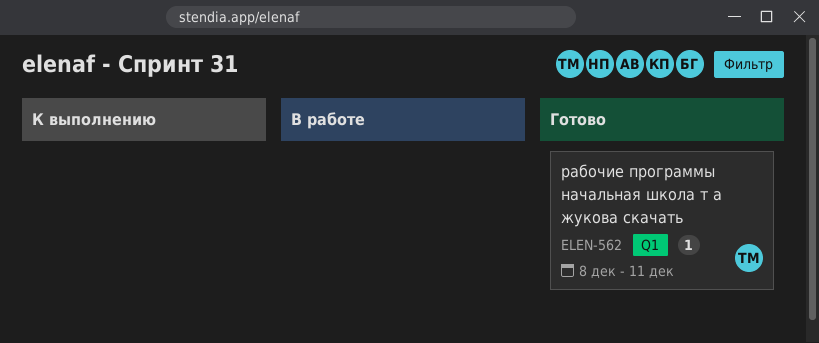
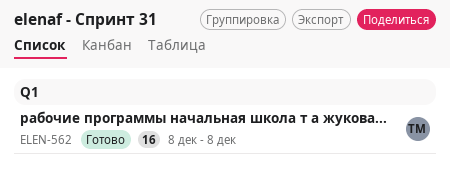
ELEN-562, estimate: 1 -> 16
ELEN-562, due: Dec 11 -> Dec 8

